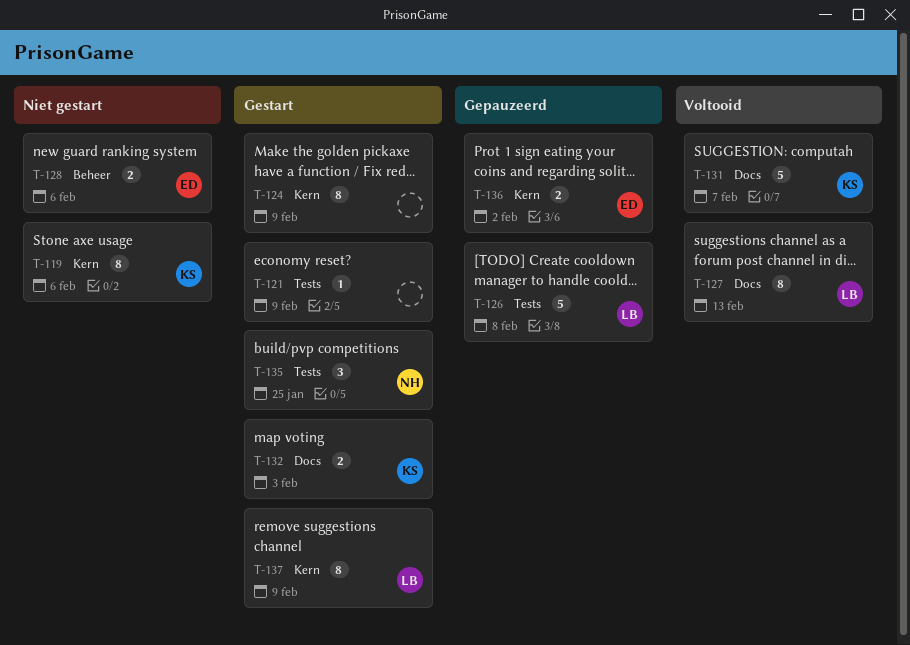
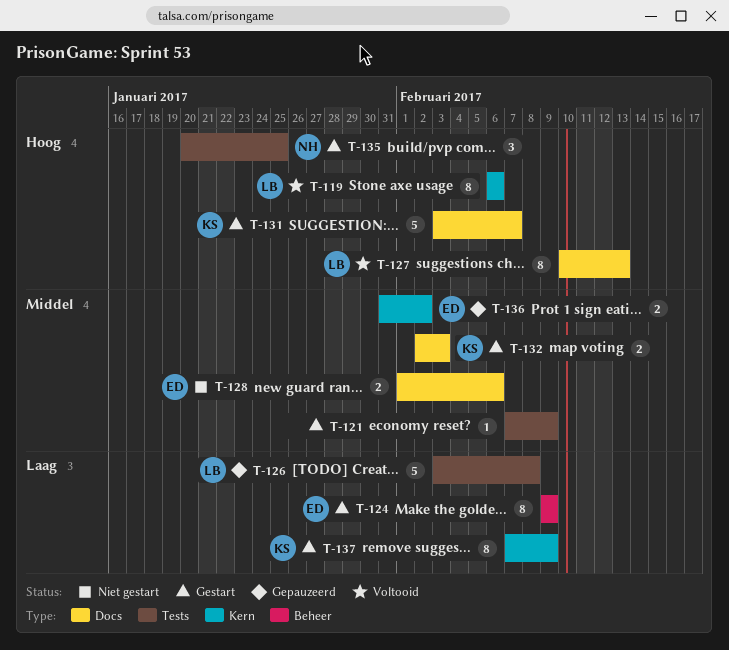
T-119, status: Niet gestart -> Voltooid
T-119, owner: KS -> LB
T-124, owner: none -> ED
T-124, label: Kern -> Beheer
T-128, label: Beheer -> Docs
T-131, status: Voltooid -> Gestart
T-137, owner: LB -> KS

